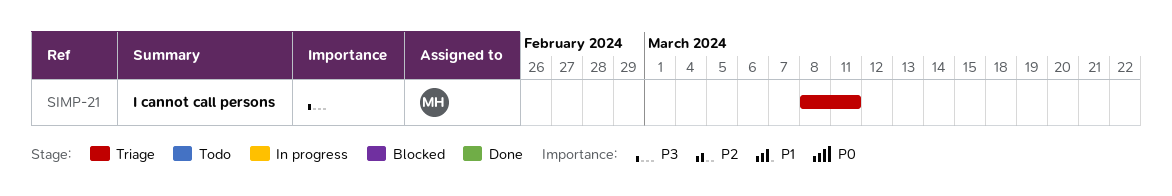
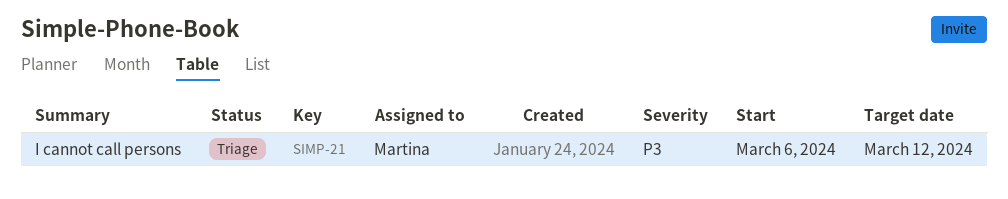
SIMP-21, start: Mar 8 -> Mar 6
SIMP-21, due: Mar 11 -> Mar 12

